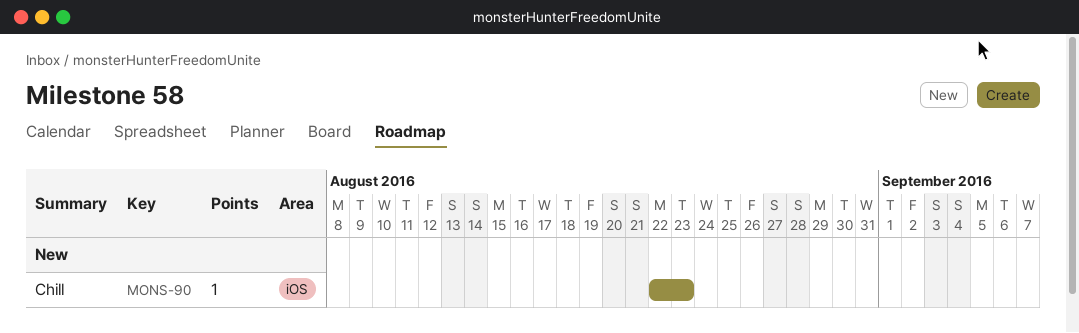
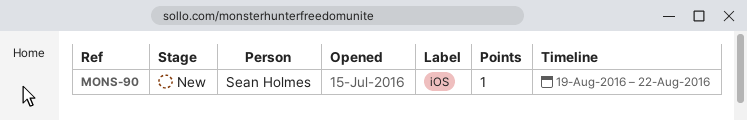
MONS-90, start: Aug 22 -> Aug 19
MONS-90, due: Aug 23 -> Aug 22

